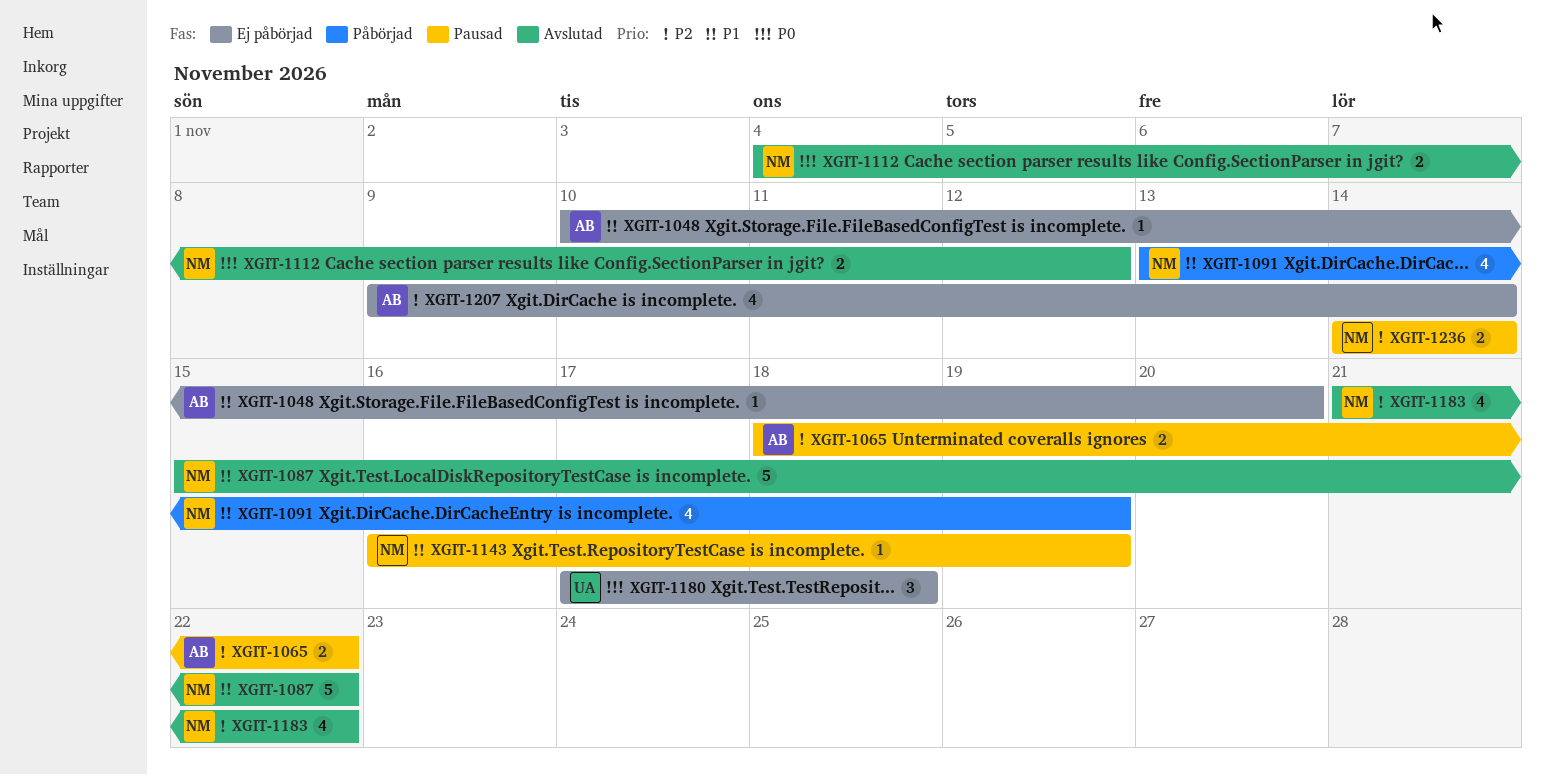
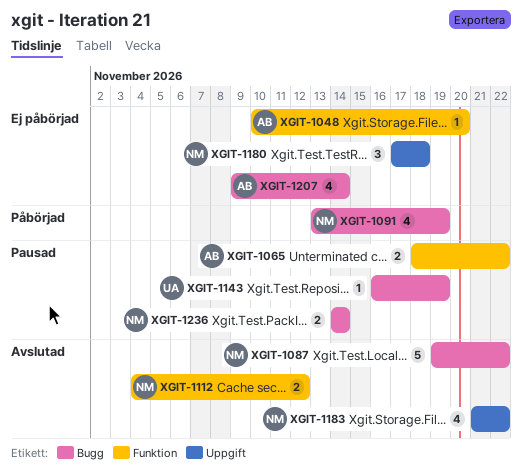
XGIT-1087, start: Nov 15 -> Nov 19
XGIT-1143, owner: NM -> UA
XGIT-1180, owner: UA -> NM

